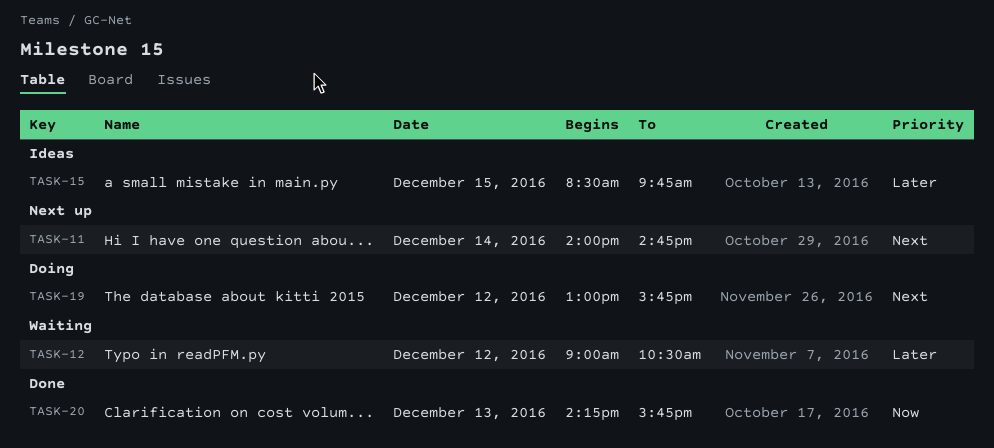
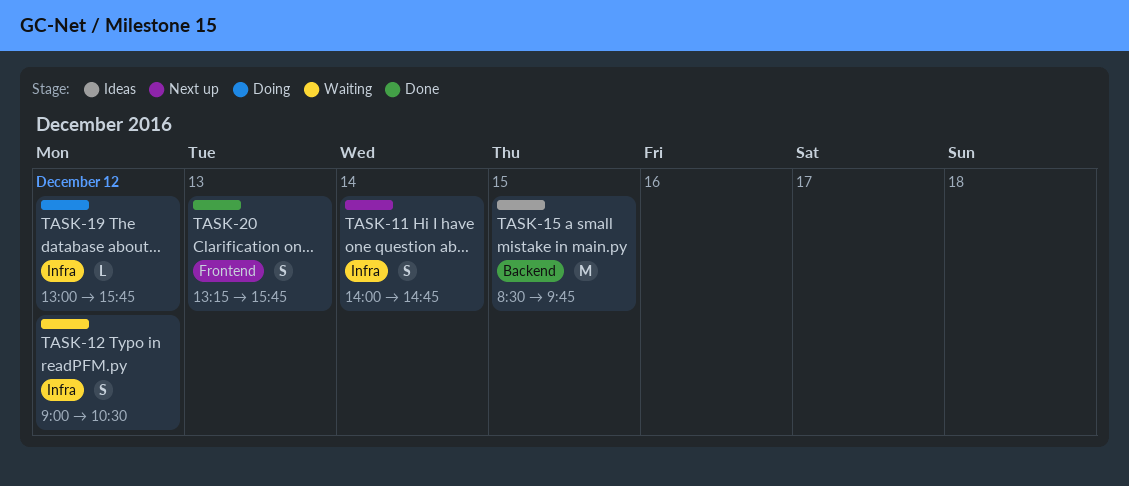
TASK-20, begins: 14:15 -> 13:15

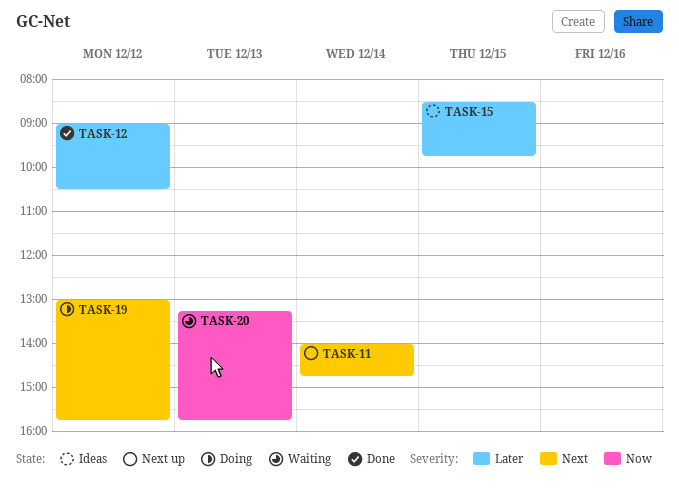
TASK-12, status: Waiting -> Done
TASK-20, status: Done -> Waiting

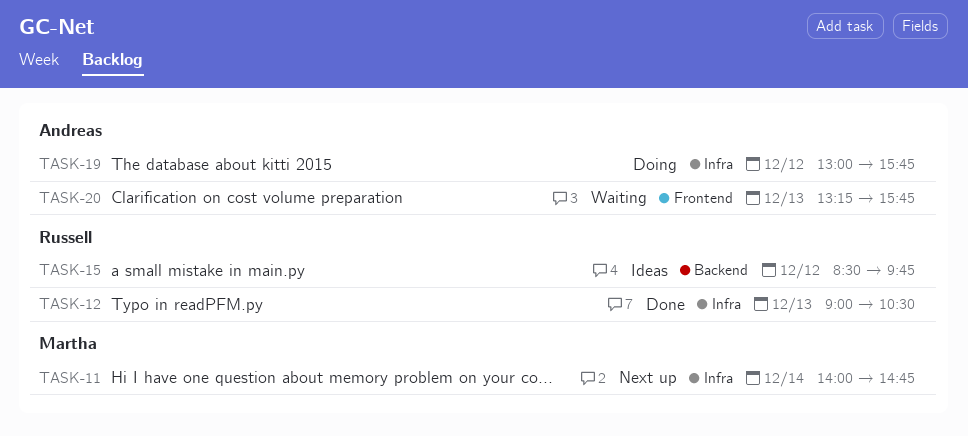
TASK-12, day: Dec 12 -> Dec 13
TASK-15, day: Dec 15 -> Dec 12

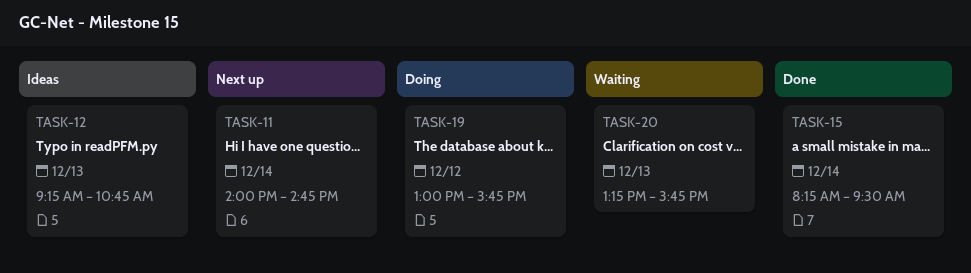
TASK-12, status: Done -> Ideas
TASK-12, begins: 09:00 -> 09:15
TASK-12, ends: 10:30 -> 10:45
TASK-15, status: Ideas -> Done
TASK-15, day: Dec 12 -> Dec 14
TASK-15, begins: 08:30 -> 08:15
TASK-15, ends: 09:45 -> 09:30

